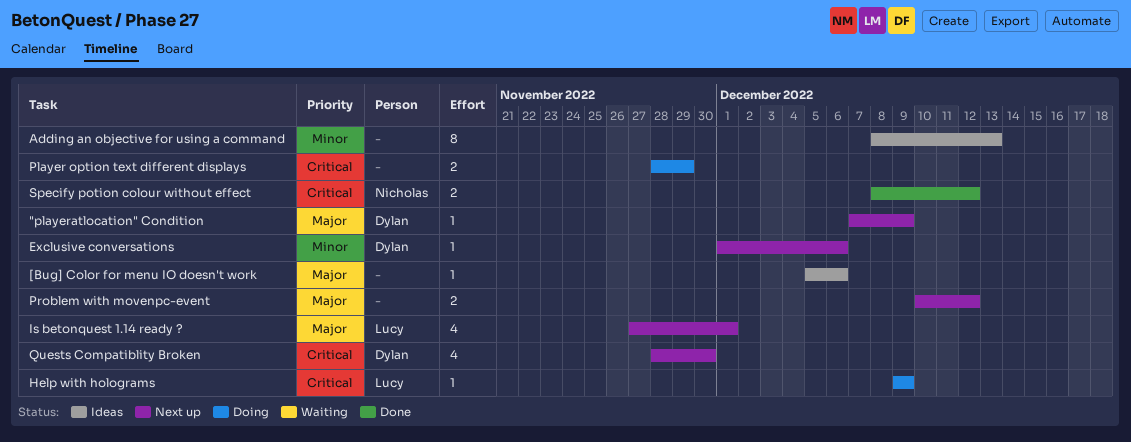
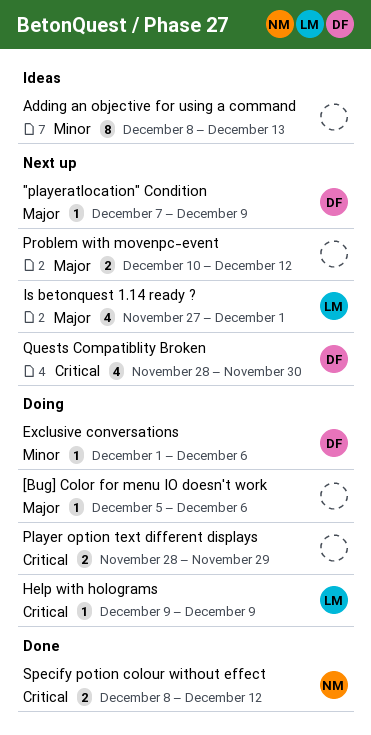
[Bug] Color for menu IO doesn't work, status: Ideas -> Doing
Exclusive conversations, status: Next up -> Doing

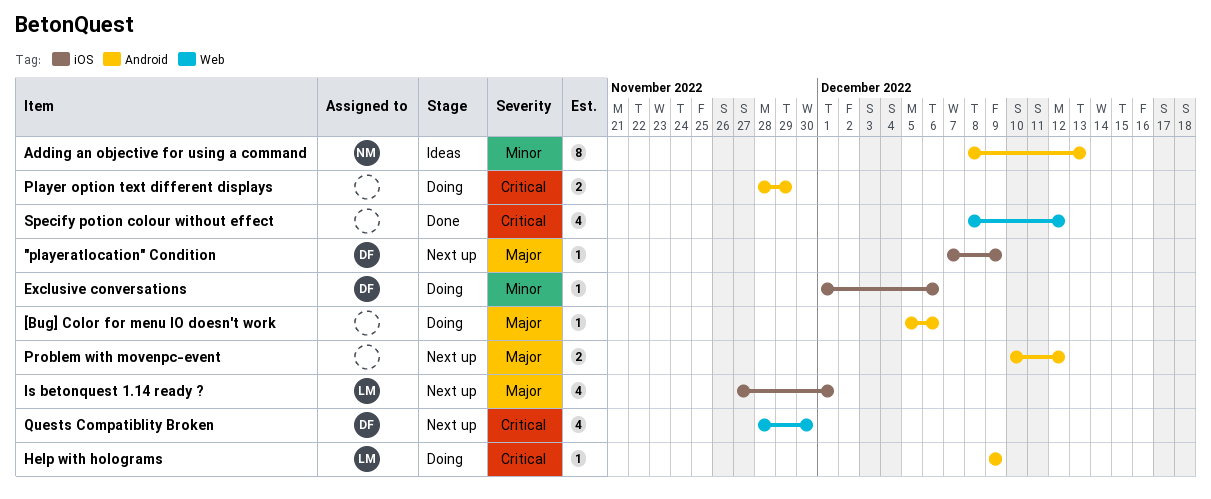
Adding an objective for using a command, owner: none -> NM
Specify potion colour without effect, owner: NM -> none
Specify potion colour without effect, estimate: 2 -> 4

